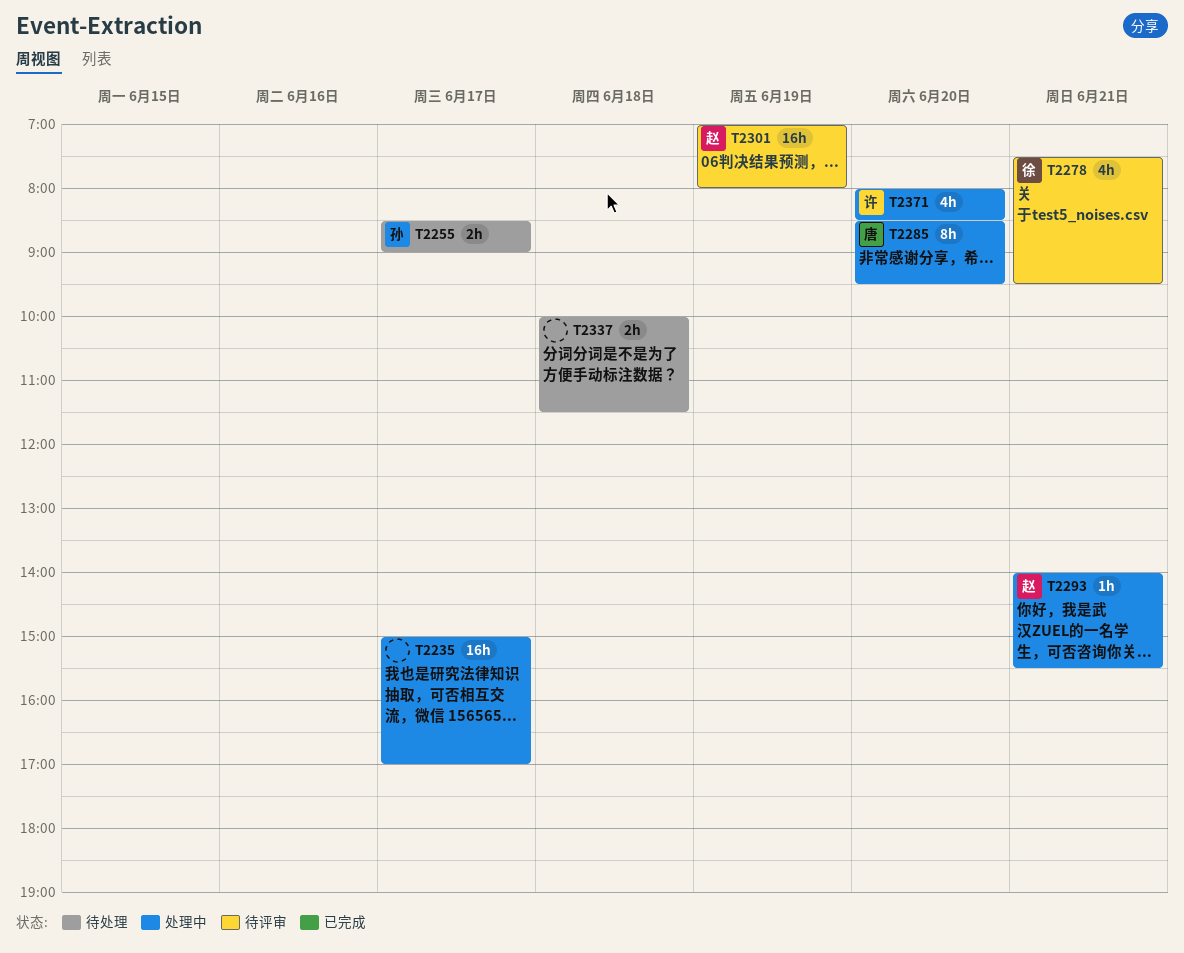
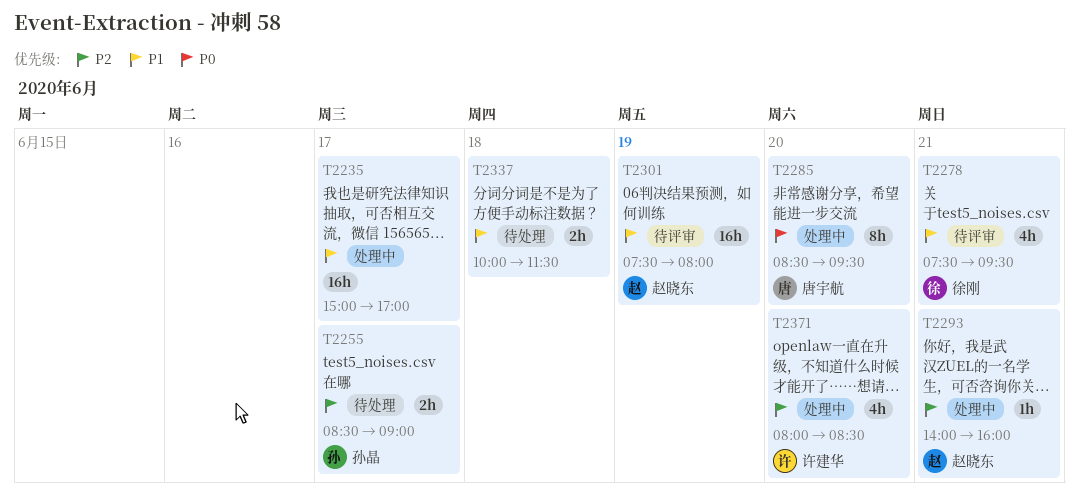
T2293, ends: 15:30 -> 16:00
T2301, begins: 07:00 -> 07:30

